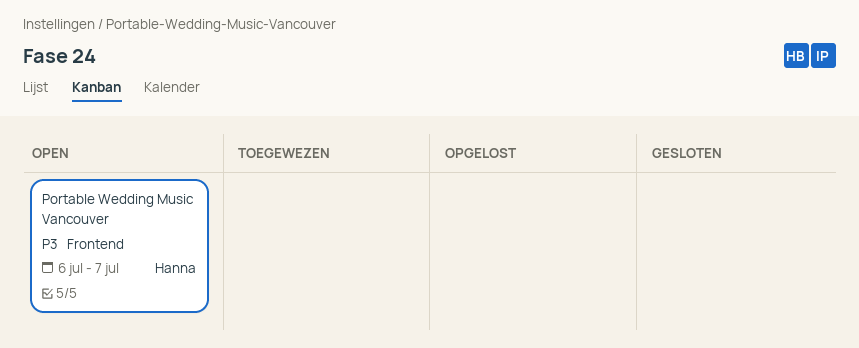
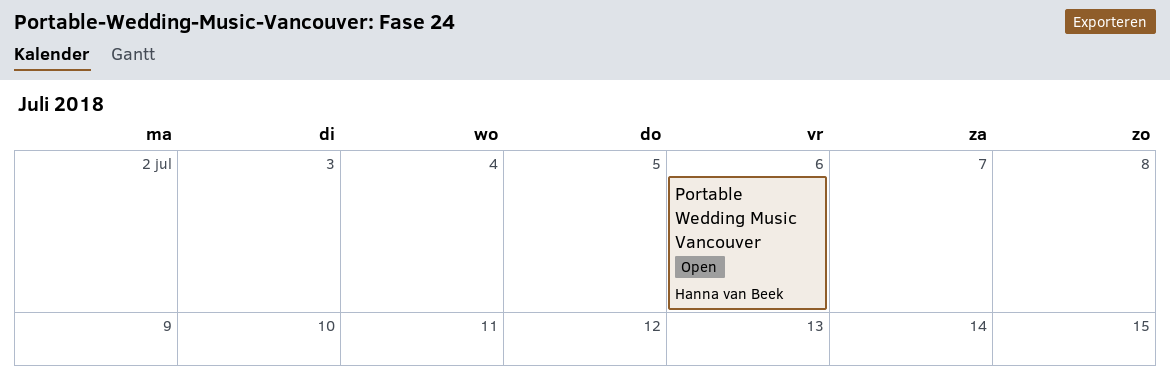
Portable Wedding Music Vancouver, due: Jul 7 -> Jul 6

